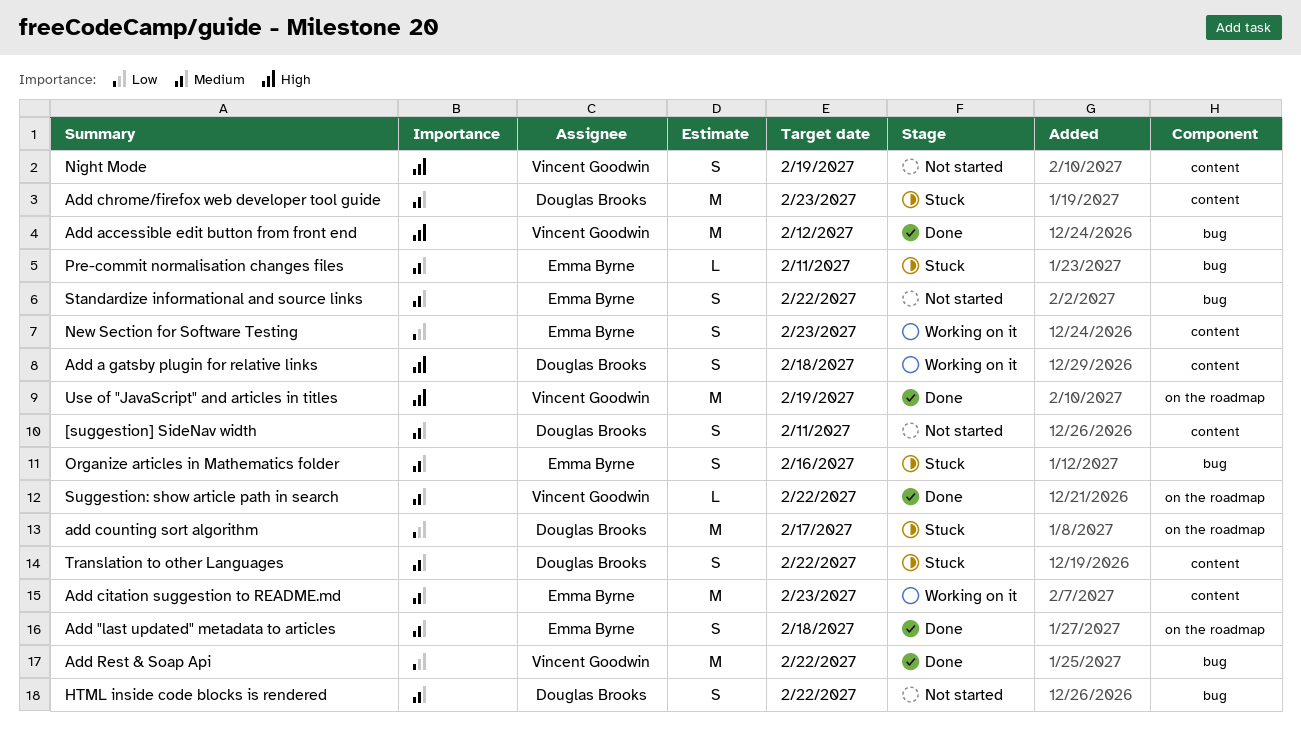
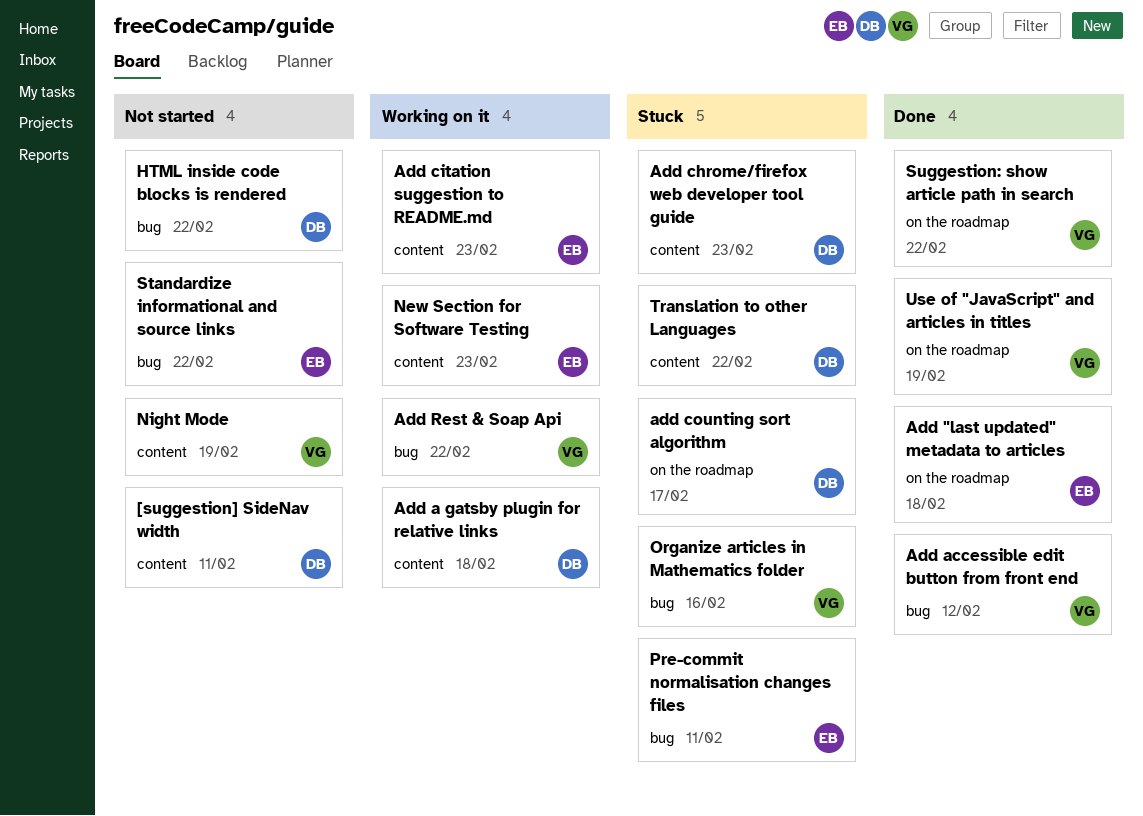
Add Rest & Soap Api, status: Done -> Working on it
Organize articles in Mathematics folder, owner: Emma Byrne -> Vincent Goodwin

